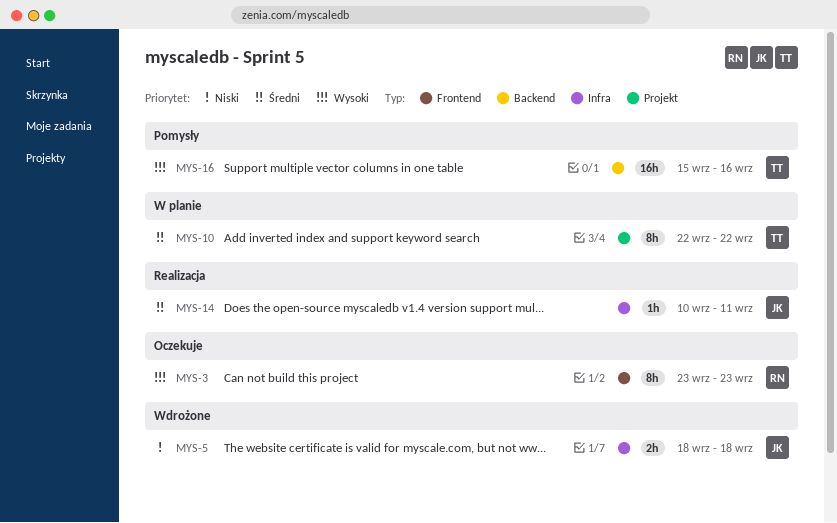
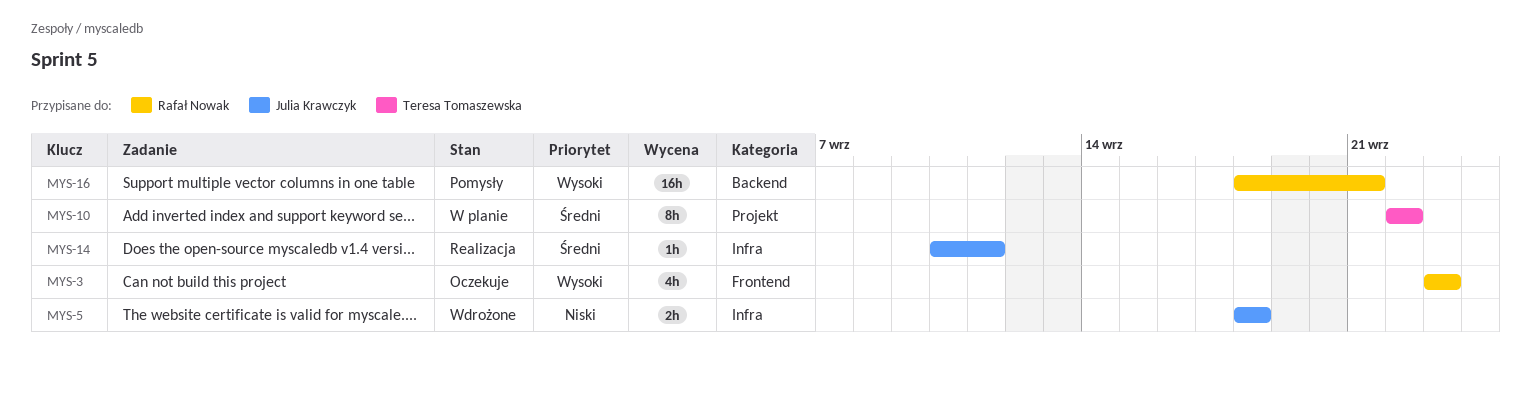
MYS-3, estimate: 8h -> 4h
MYS-16, owner: Teresa Tomaszewska -> Rafał Nowak
MYS-16, start: Sep 15 -> Sep 18
MYS-16, due: Sep 16 -> Sep 21

